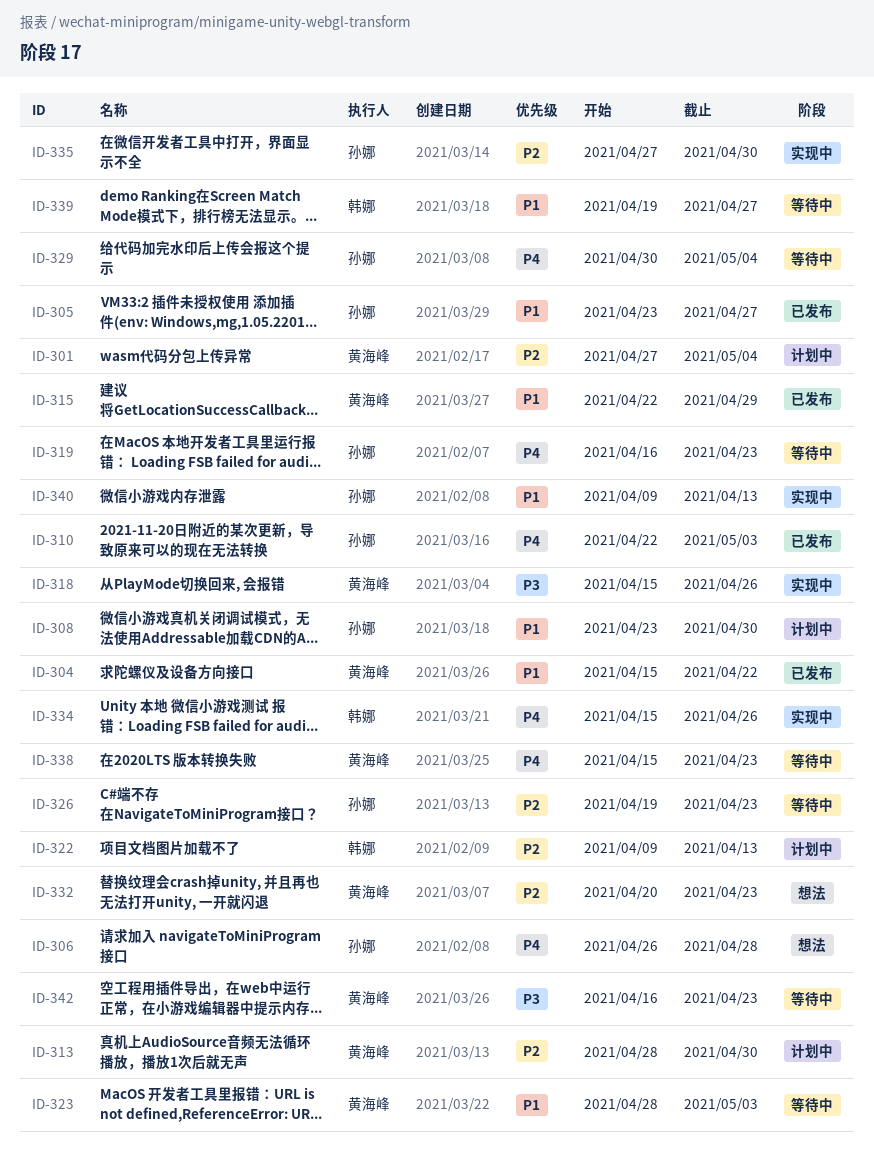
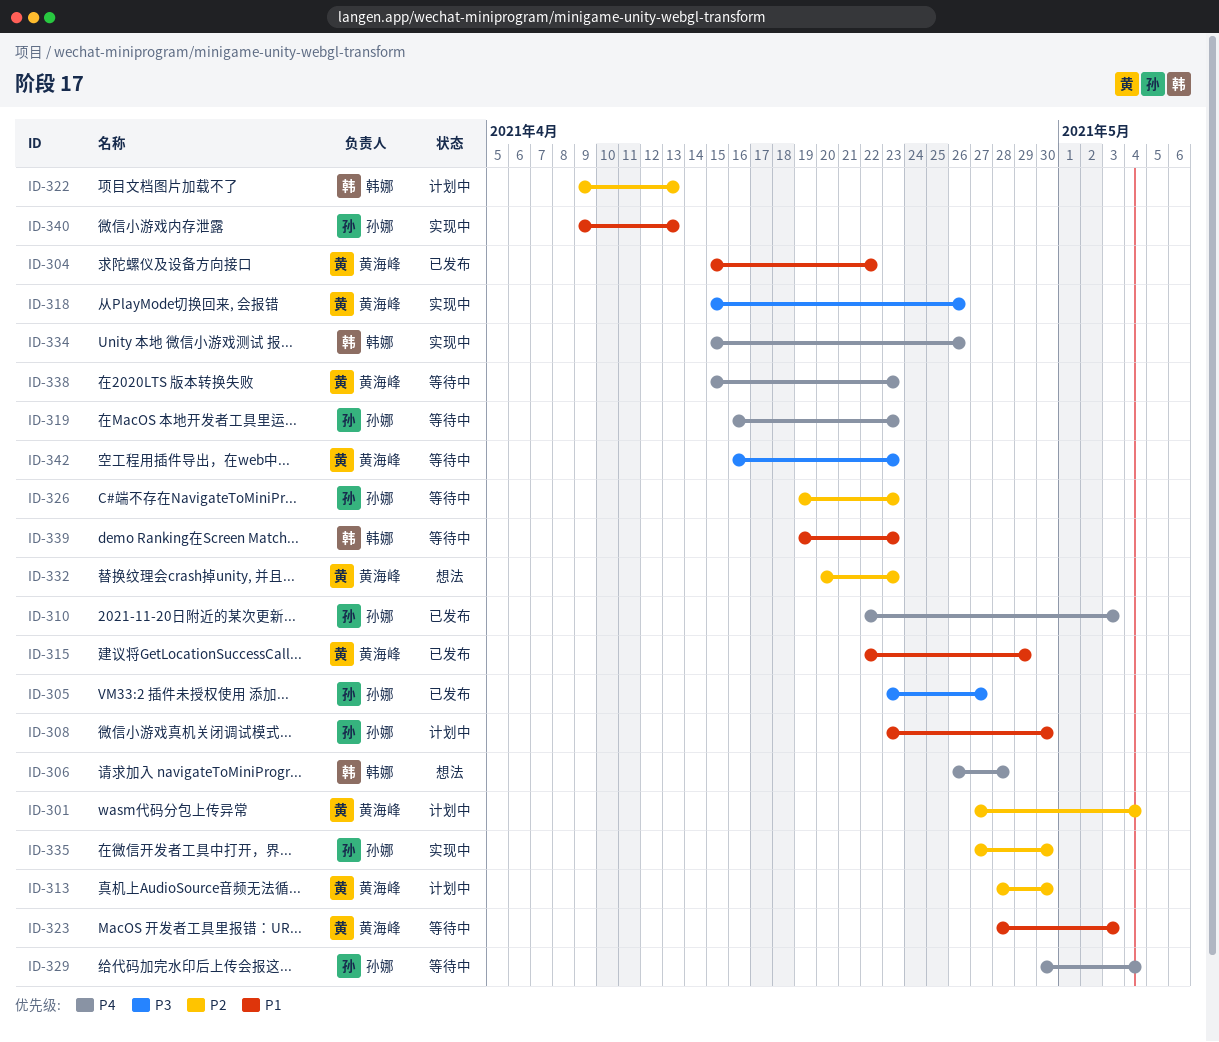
ID-305, priority: P1 -> P3
ID-306, owner: 孙娜 -> 韩娜
ID-339, due: Apr 27 -> Apr 23

